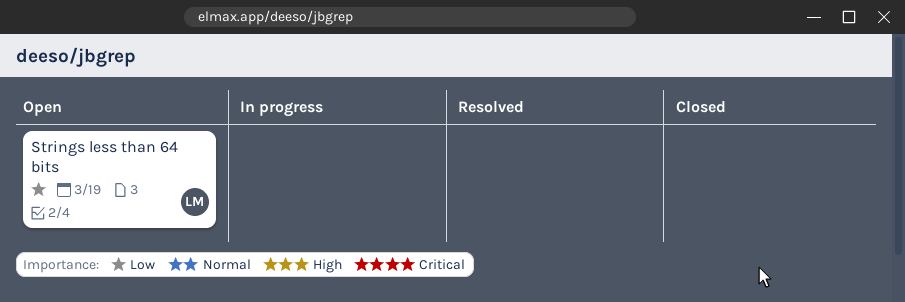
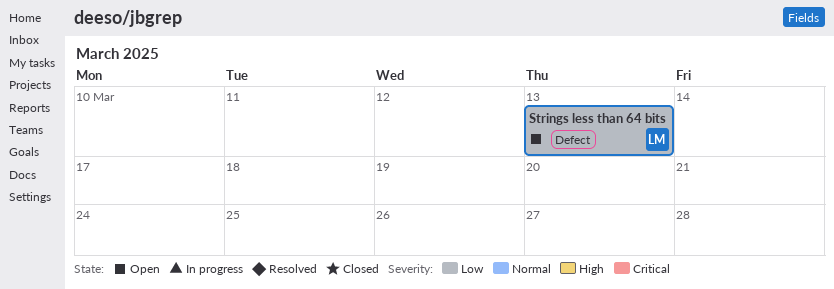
Strings less than 64 bits, due: Mar 19 -> Mar 13

